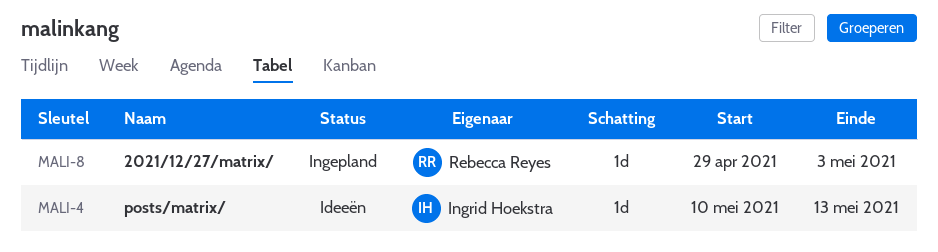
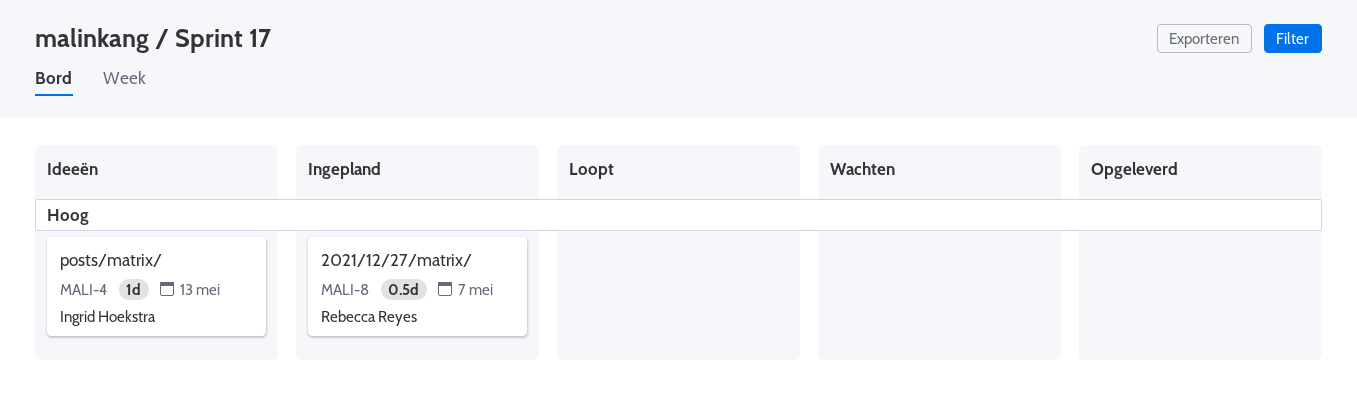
MALI-8, estimate: 1d -> 0.5d
MALI-8, due: May 3 -> May 7

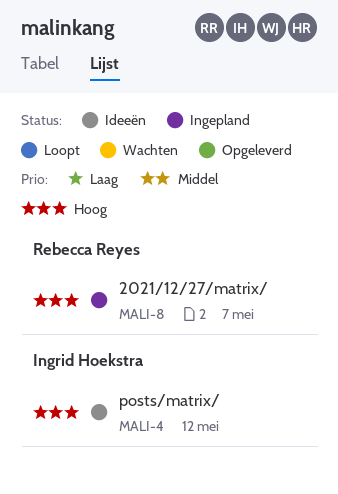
MALI-4, due: May 13 -> May 12

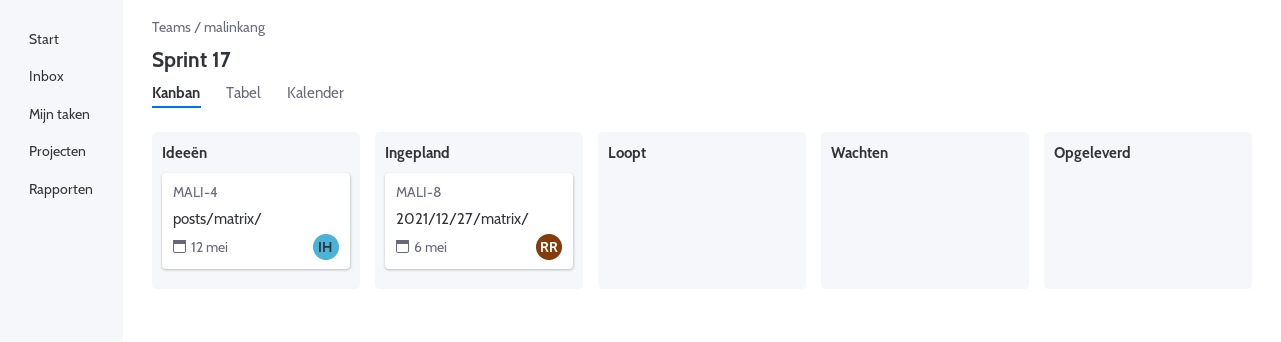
MALI-8, due: May 7 -> May 6

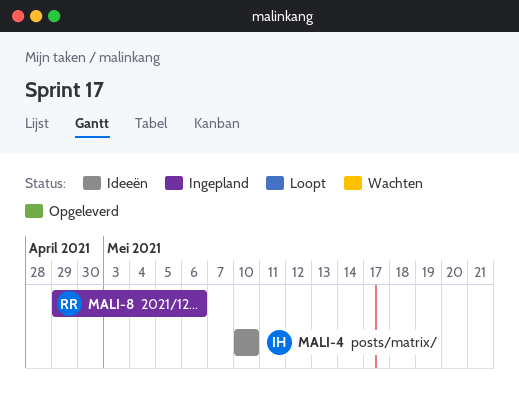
MALI-4, due: May 12 -> May 10

